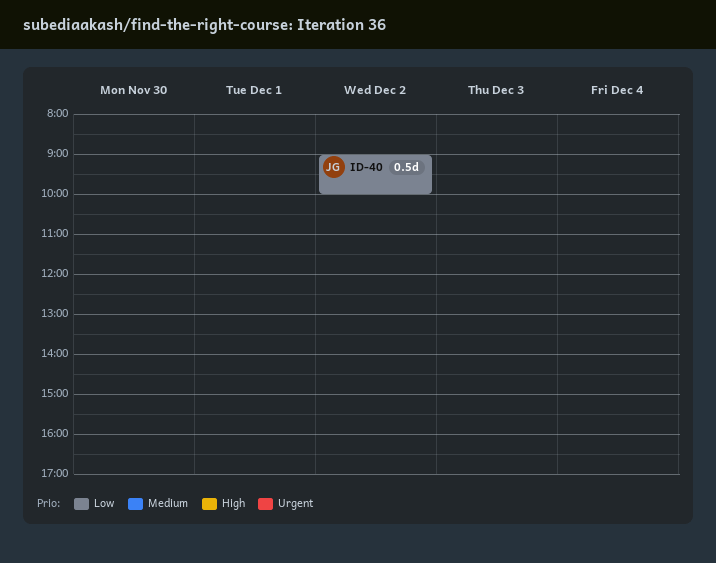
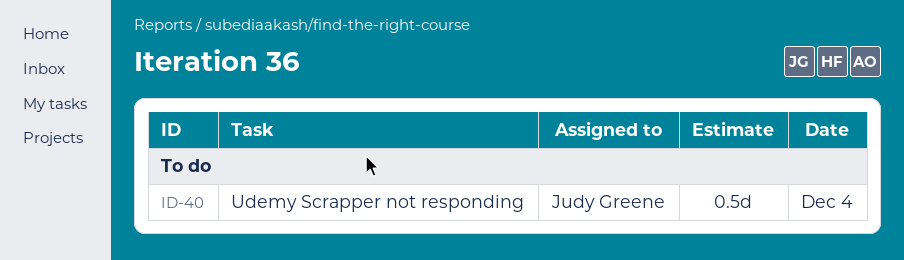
ID-40, day: Dec 2 -> Dec 4

